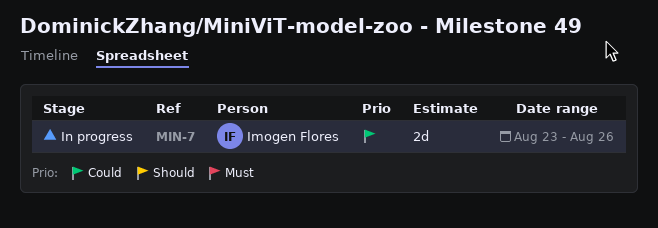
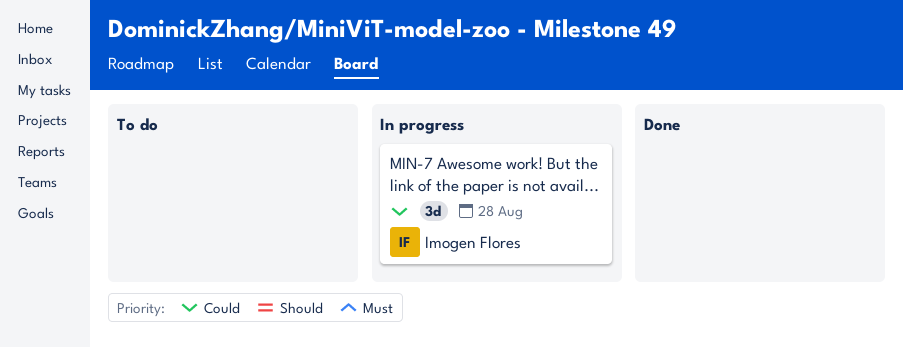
MIN-7, estimate: 2d -> 3d
MIN-7, due: Aug 26 -> Aug 28

